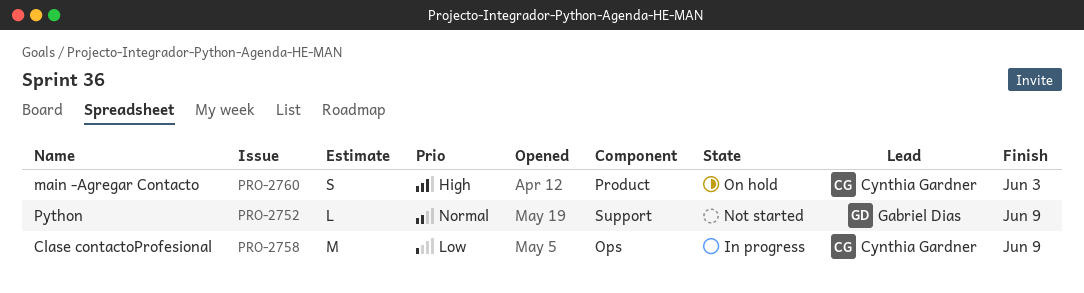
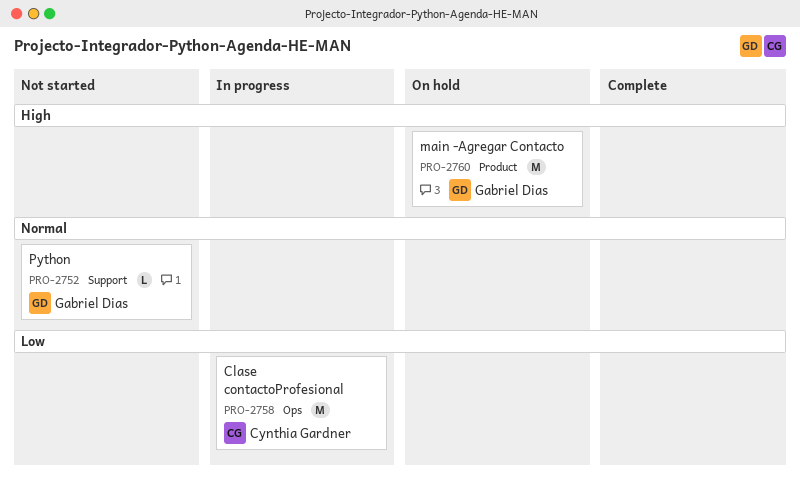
PRO-2760, owner: Cynthia Gardner -> Gabriel Dias
PRO-2760, estimate: S -> M

